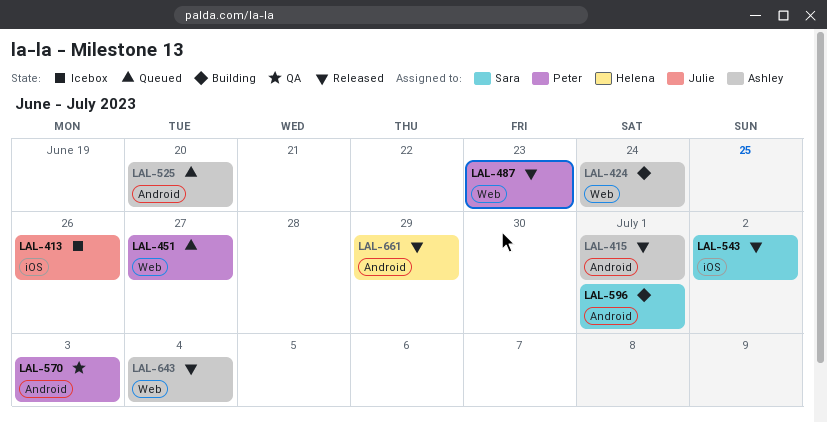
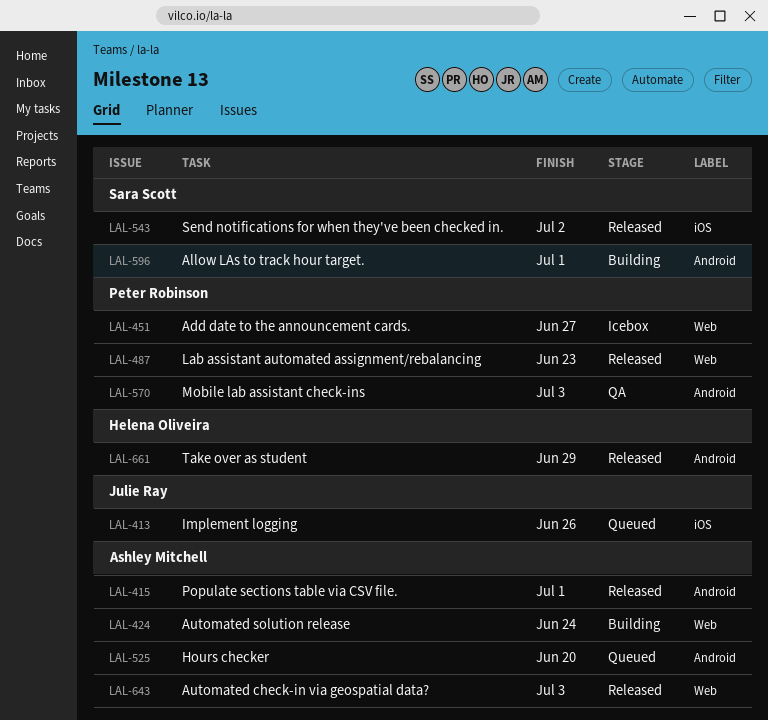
LAL-413, status: Icebox -> Queued
LAL-451, status: Queued -> Icebox
LAL-643, due: Jul 4 -> Jul 3

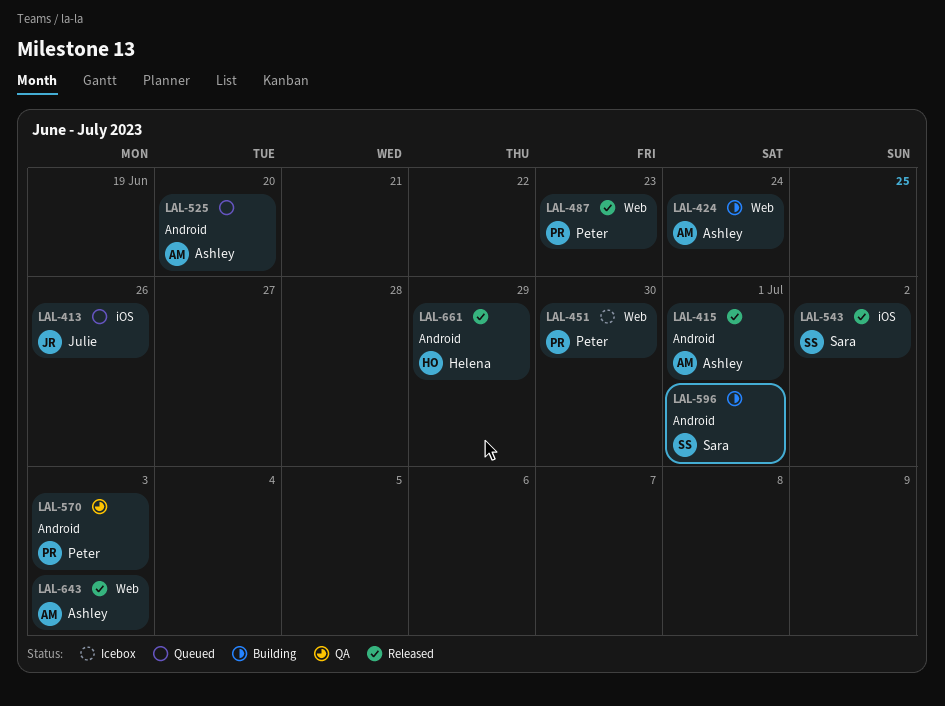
LAL-451, due: Jun 27 -> Jun 30

